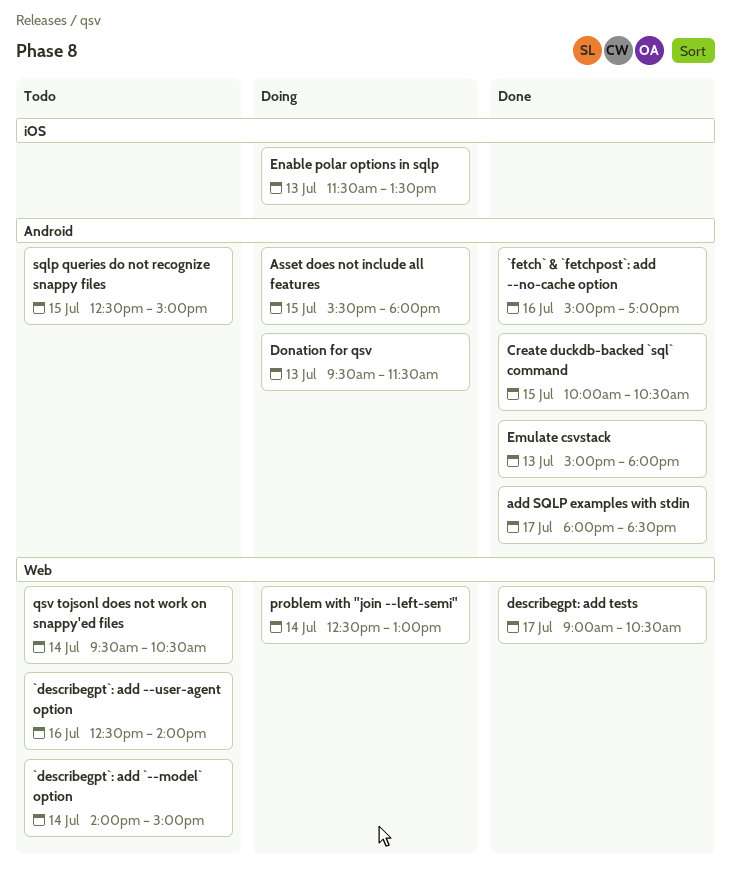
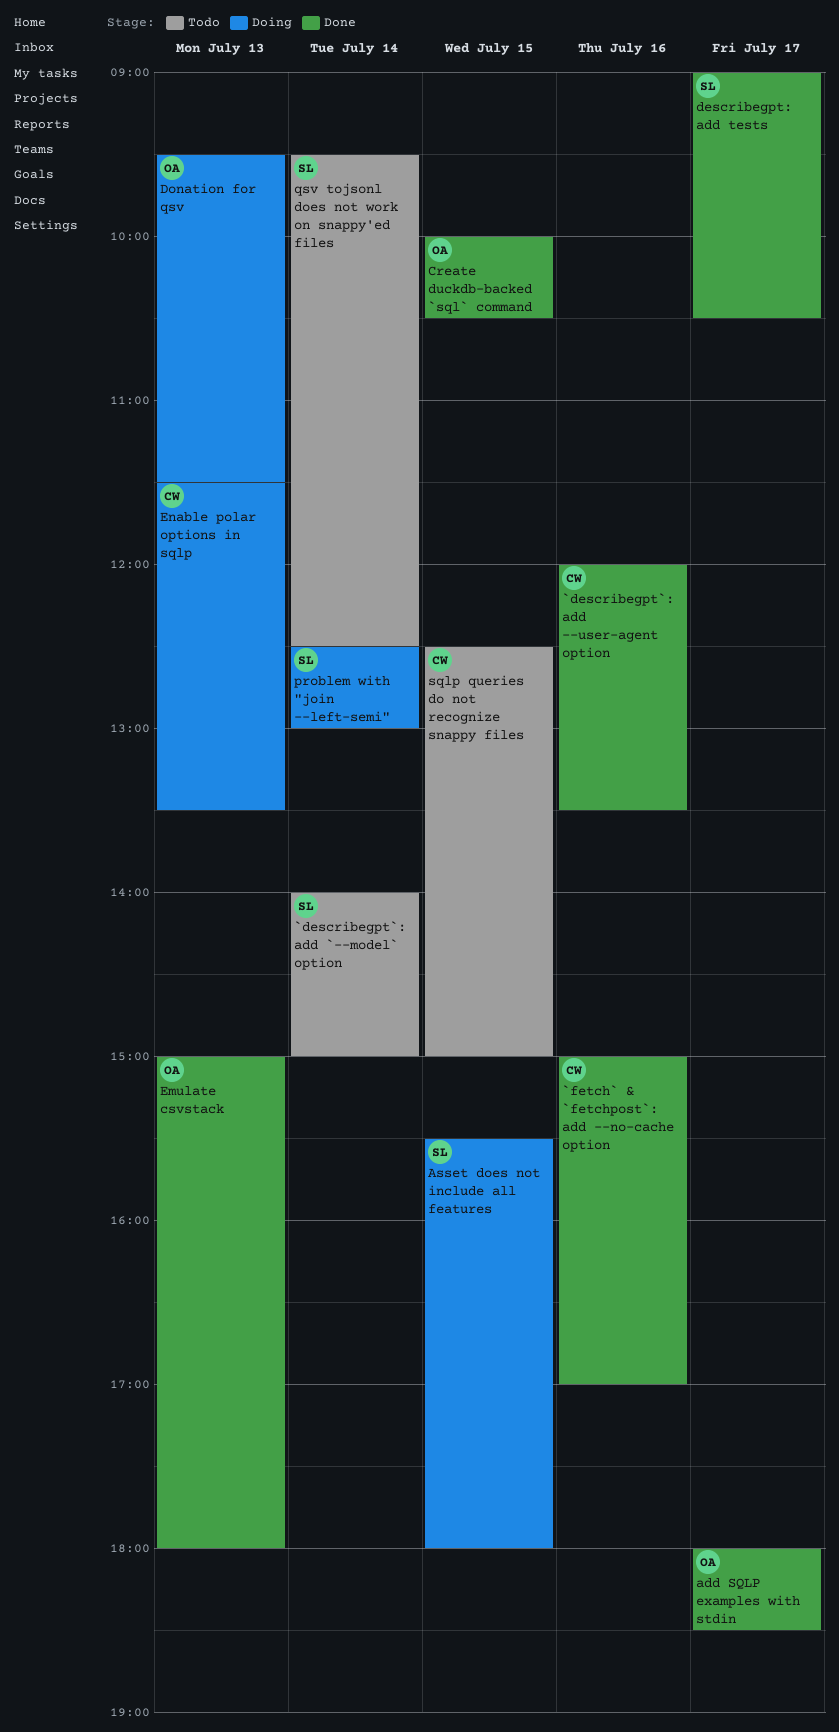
`describegpt`: add --user-agent option, status: Todo -> Done
`describegpt`: add --user-agent option, begins: 12:30 -> 12:00
`describegpt`: add --user-agent option, ends: 14:00 -> 13:30
qsv tojsonl does not work on snappy'ed files, ends: 10:30 -> 12:30

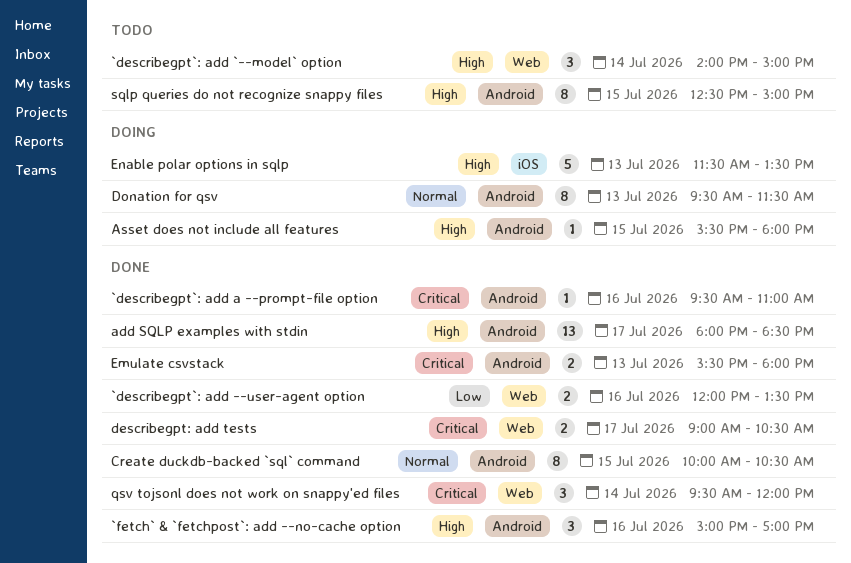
`describegpt`: add a --prompt-file option: none -> present
Emulate csvstack, begins: 15:00 -> 15:30
problem with "join --left-semi": present -> none
qsv tojsonl does not work on snappy'ed files, status: Todo -> Done
qsv tojsonl does not work on snappy'ed files, ends: 12:30 -> 12:00

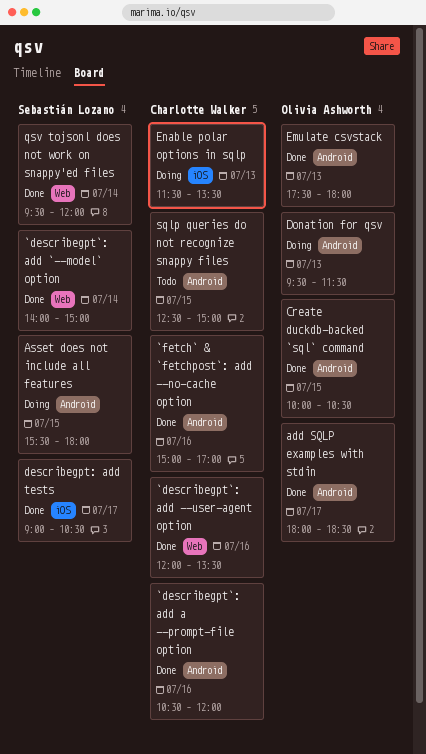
`describegpt`: add `--model` option, status: Todo -> Done
`describegpt`: add a --prompt-file option, begins: 09:30 -> 10:30
`describegpt`: add a --prompt-file option, ends: 11:00 -> 12:00
describegpt: add tests, label: Web -> iOS
Emulate csvstack, begins: 15:30 -> 17:30

